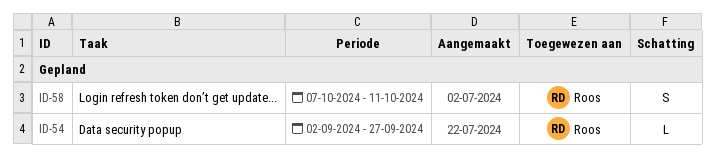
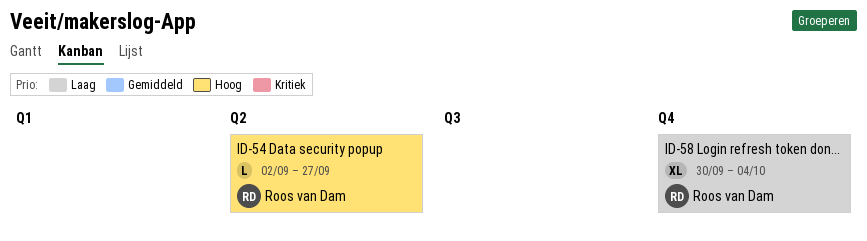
ID-58, estimate: S -> XL
ID-58, start: Oct 7 -> Sep 30
ID-58, due: Oct 11 -> Oct 4

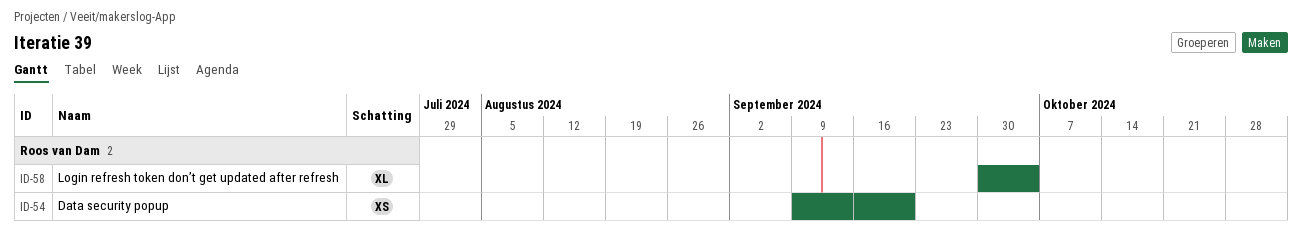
ID-54, estimate: L -> XS
ID-54, start: Sep 2 -> Sep 9
ID-54, due: Sep 27 -> Sep 20

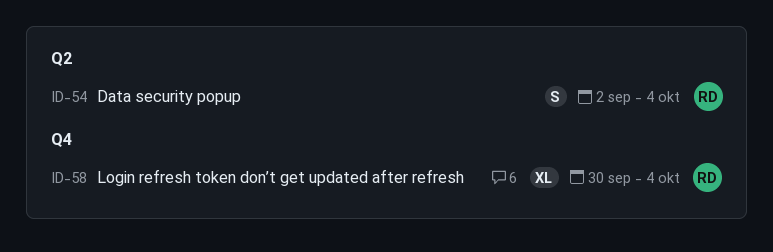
ID-54, estimate: XS -> S
ID-54, start: Sep 9 -> Sep 2
ID-54, due: Sep 20 -> Oct 4

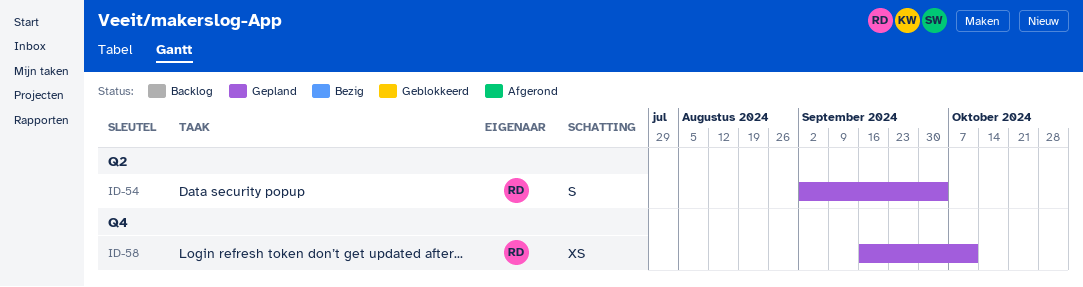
ID-58, estimate: XL -> XS
ID-58, start: Sep 30 -> Sep 16
ID-58, due: Oct 4 -> Oct 11

